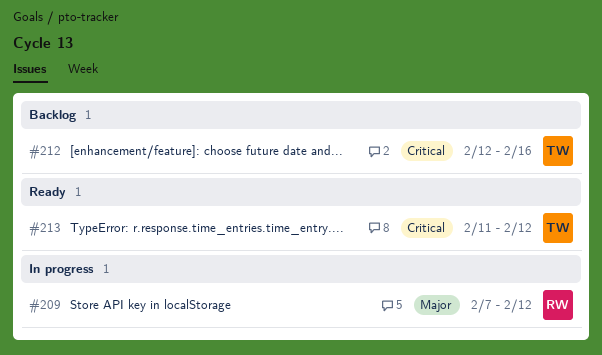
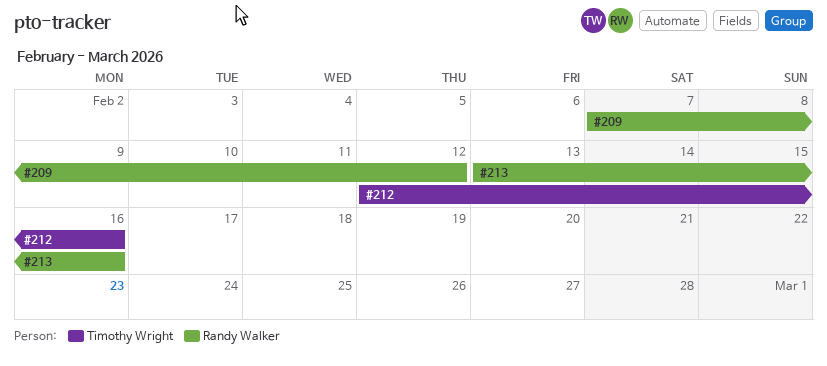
#213, owner: Timothy Wright -> Randy Walker
#213, start: Feb 11 -> Feb 13
#213, due: Feb 12 -> Feb 16

